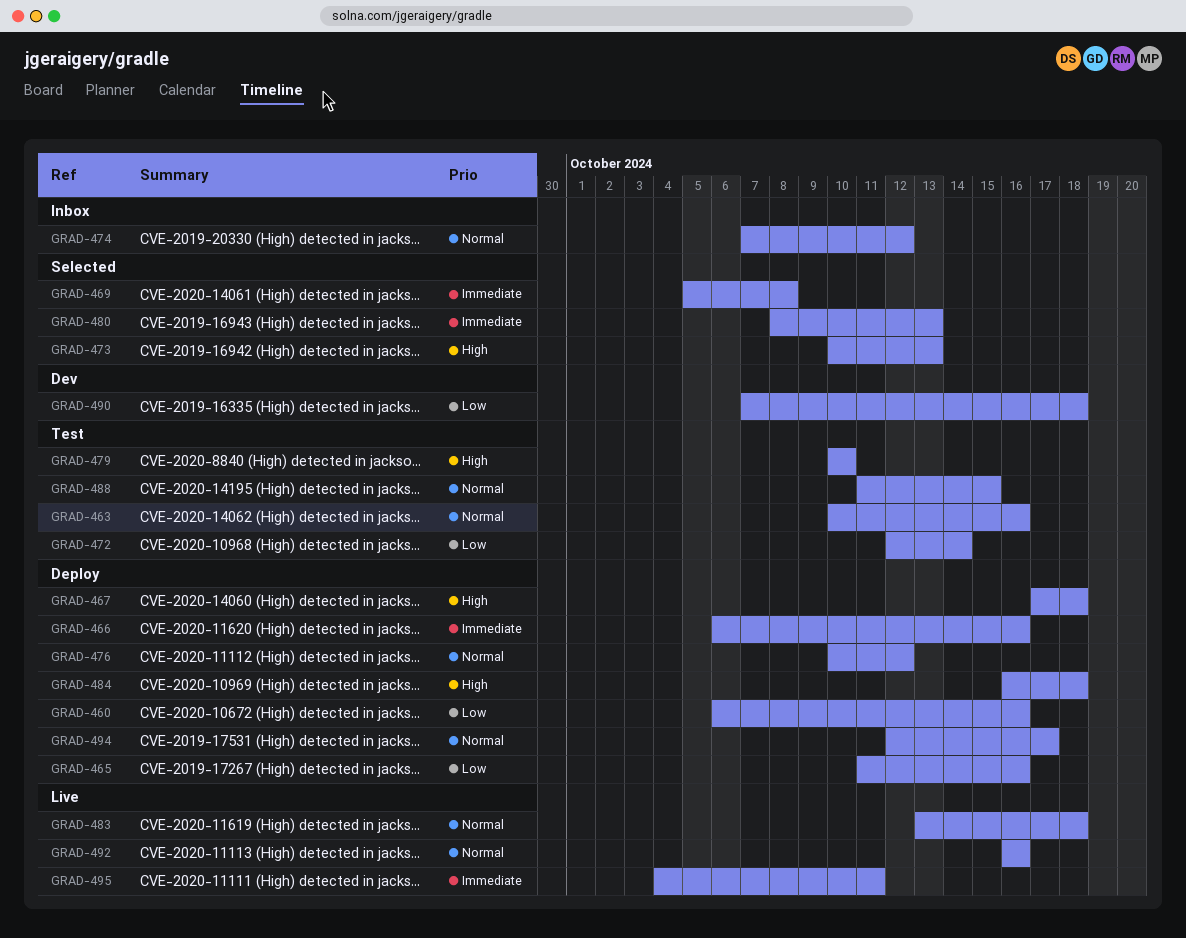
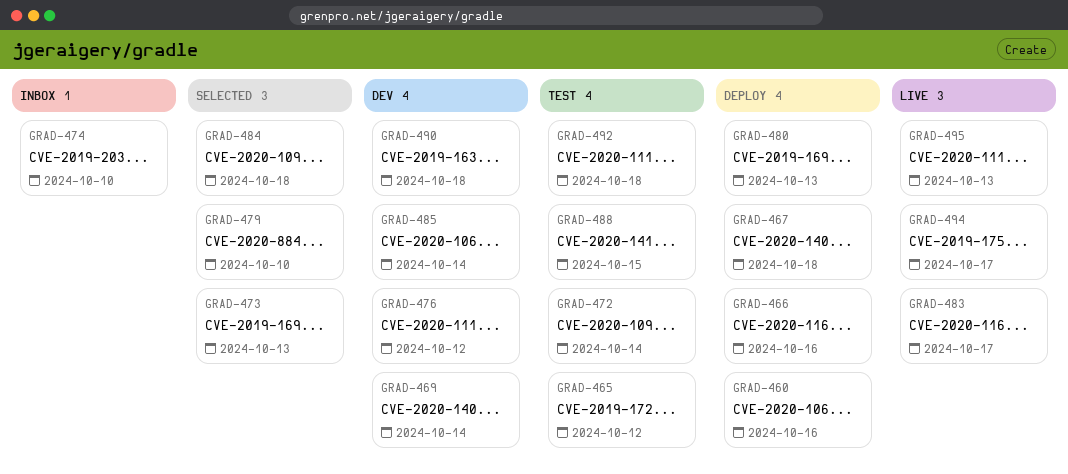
GRAD-463: present -> none
GRAD-465, status: Deploy -> Test
GRAD-465, due: Oct 16 -> Oct 12
GRAD-469, status: Selected -> Dev
GRAD-469, due: Oct 8 -> Oct 14
GRAD-474, due: Oct 12 -> Oct 10
GRAD-476, status: Deploy -> Dev
GRAD-479, status: Test -> Selected
GRAD-480, status: Selected -> Deploy
GRAD-483, due: Oct 18 -> Oct 17
GRAD-484, status: Deploy -> Selected
GRAD-485: none -> present
GRAD-492, status: Live -> Test
GRAD-492, due: Oct 16 -> Oct 18
GRAD-494, status: Deploy -> Live
GRAD-495, due: Oct 11 -> Oct 13

